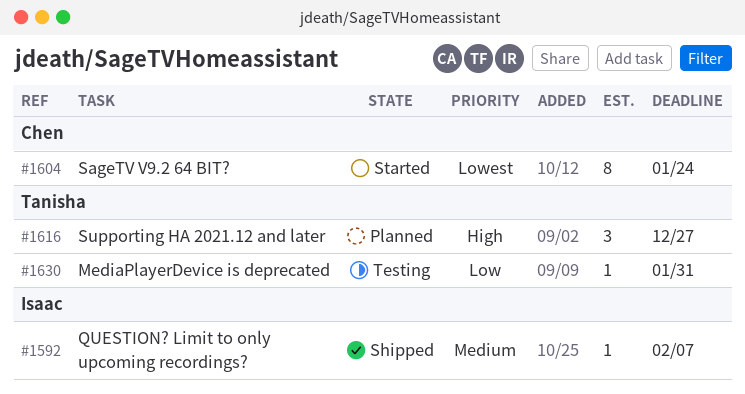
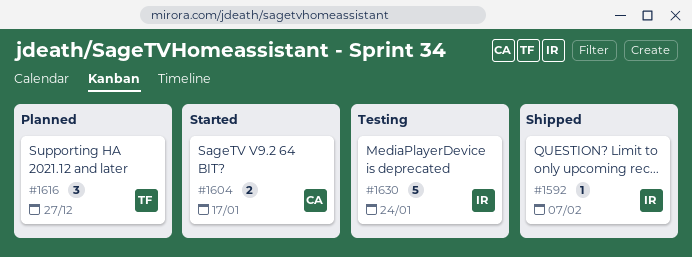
#1604, estimate: 8 -> 2
#1604, due: Jan 24 -> Jan 17
#1630, owner: Tanisha -> Isaac
#1630, estimate: 1 -> 5
#1630, due: Jan 31 -> Jan 24

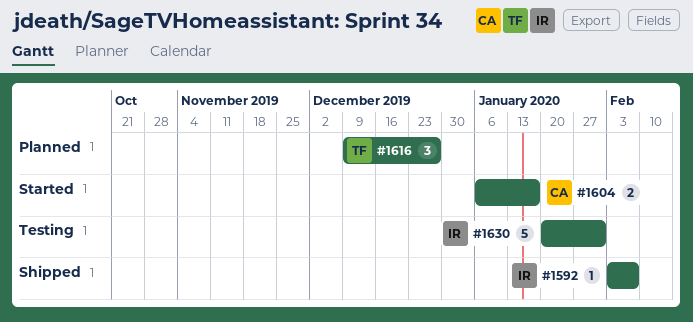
#1630, due: Jan 24 -> Jan 31

